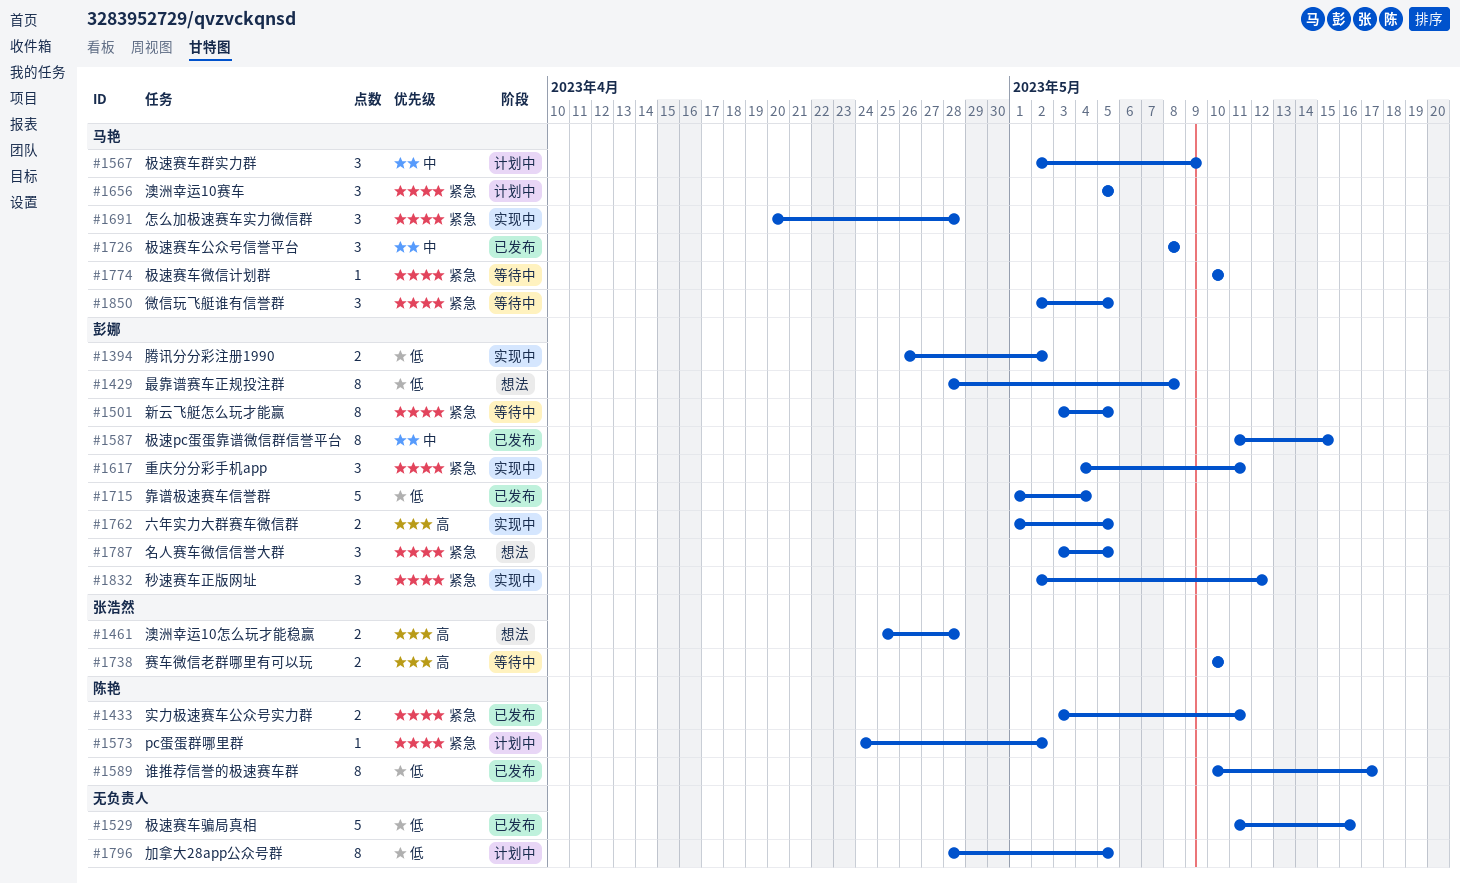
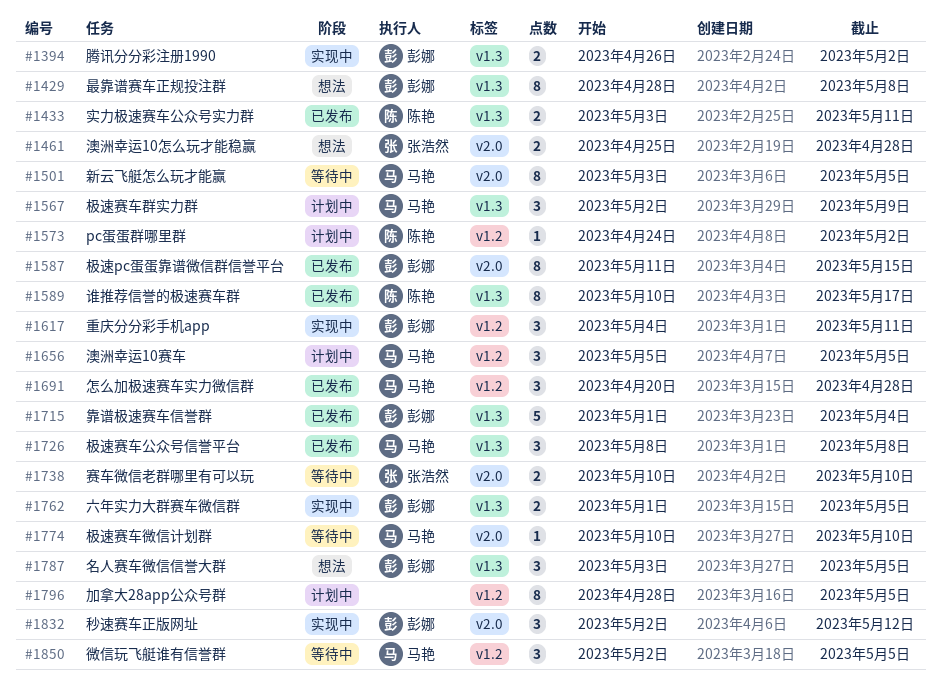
#1501, owner: 彭娜 -> 马艳
#1529: present -> none
#1691, status: 实现中 -> 已发布

